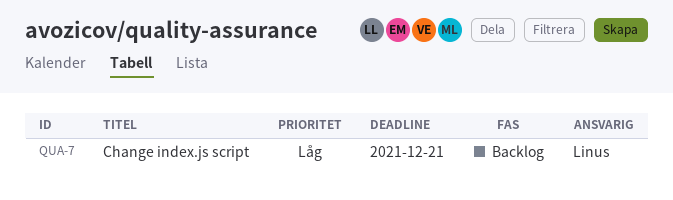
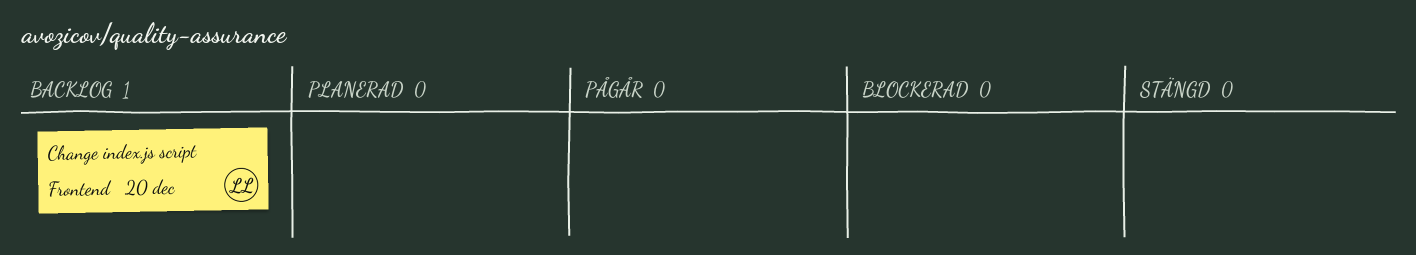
Change index.js script, due: Dec 21 -> Dec 20

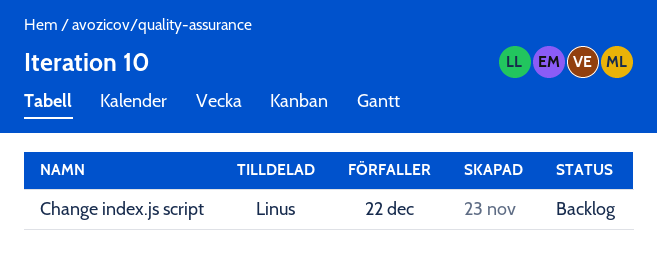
Change index.js script, due: Dec 20 -> Dec 22

